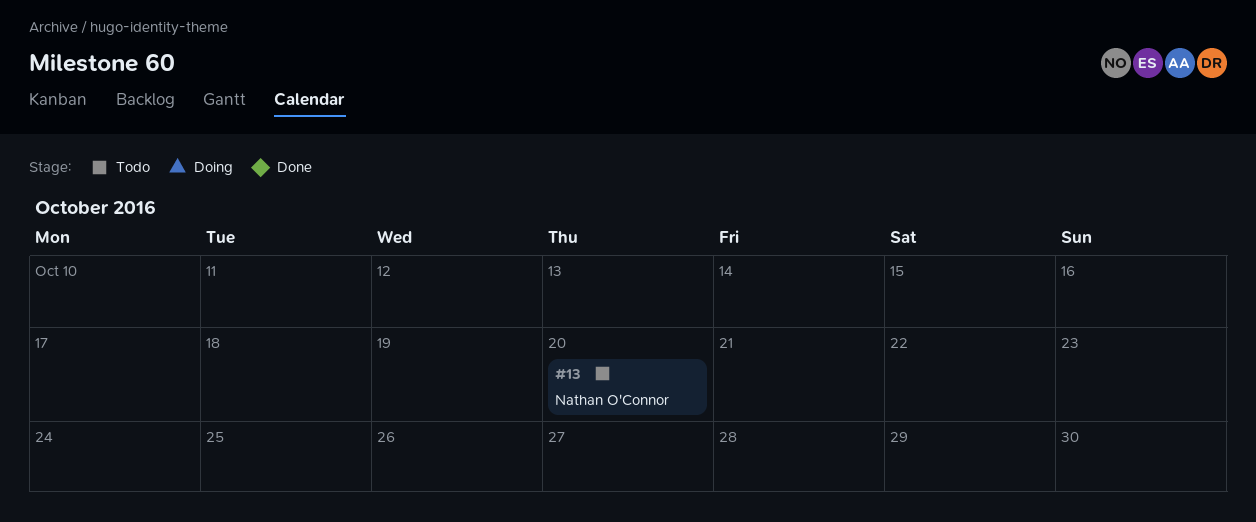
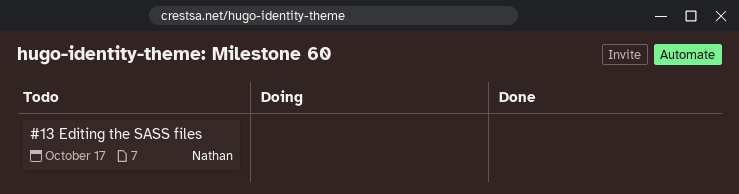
#13, due: Oct 20 -> Oct 17

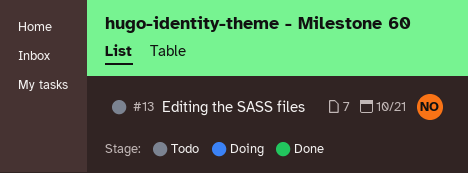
#13, due: Oct 17 -> Oct 21

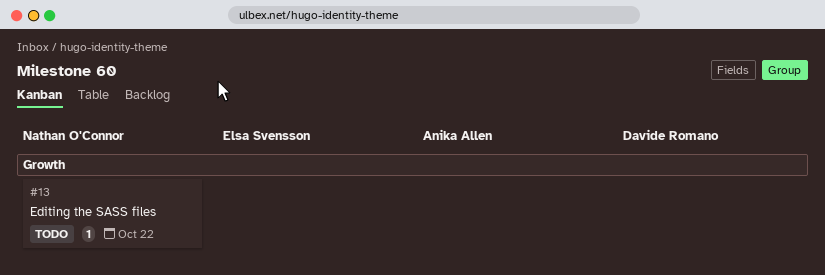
#13, due: Oct 21 -> Oct 22

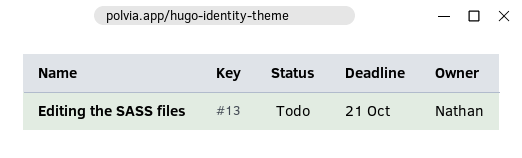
#13, due: Oct 22 -> Oct 21

